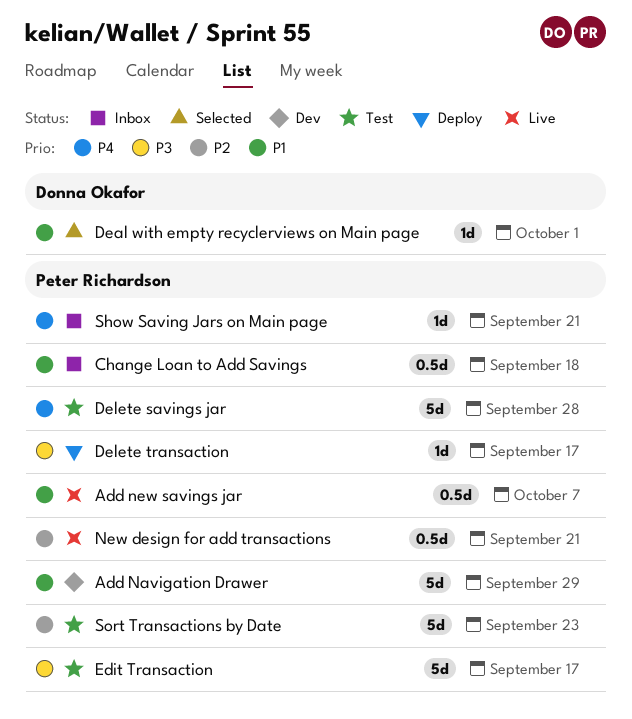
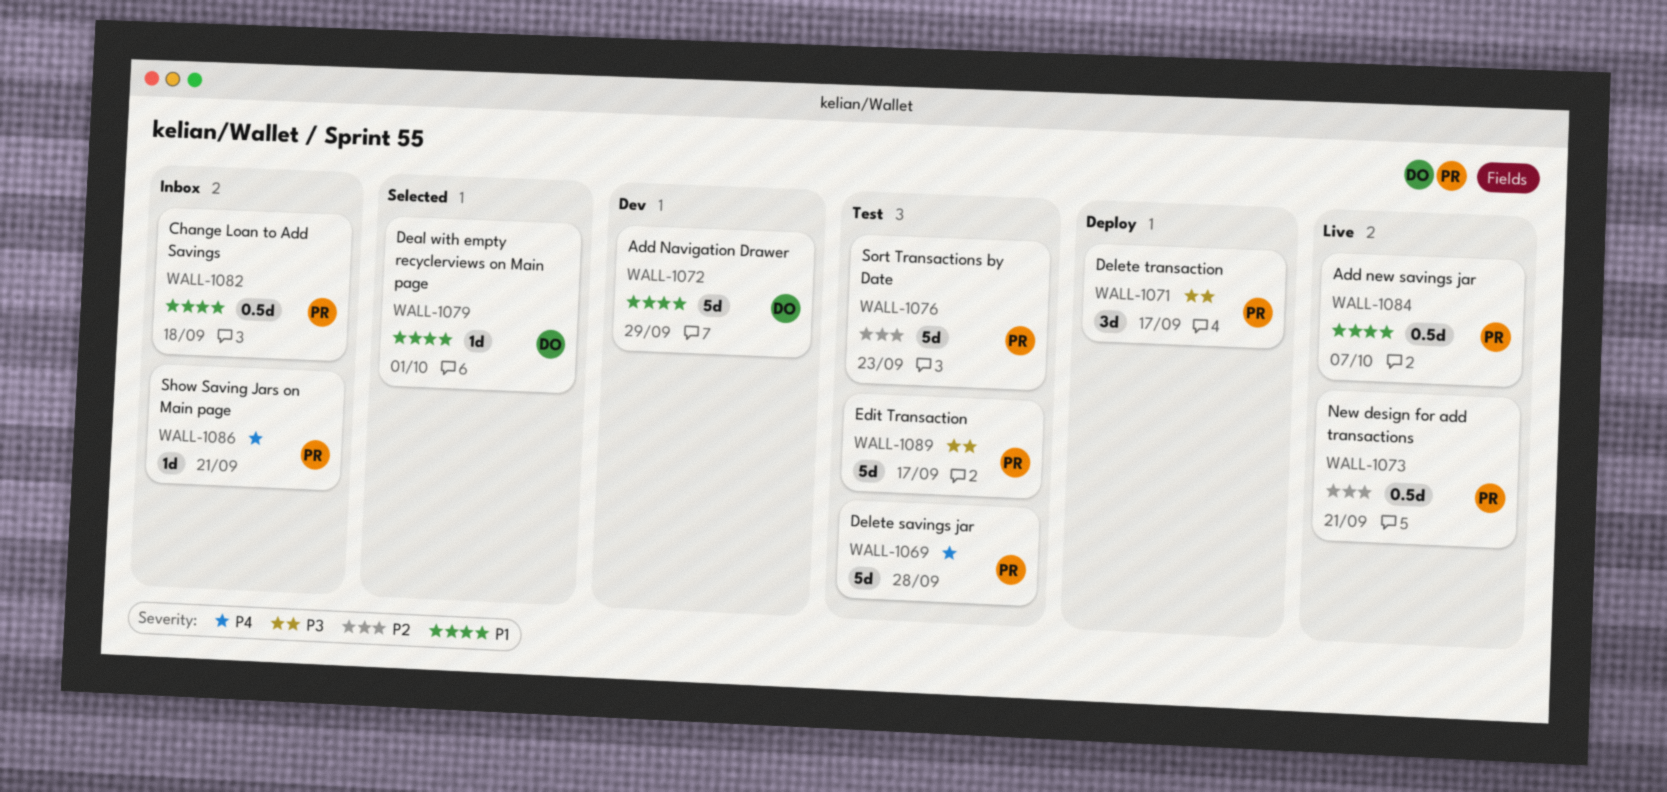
Add Navigation Drawer, owner: Peter Richardson -> Donna Okafor
Delete transaction, estimate: 1d -> 3d

